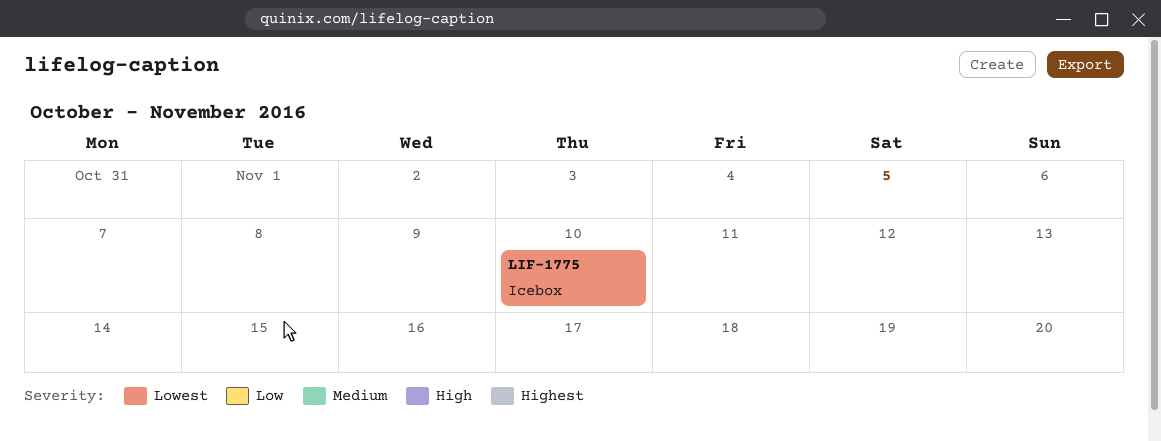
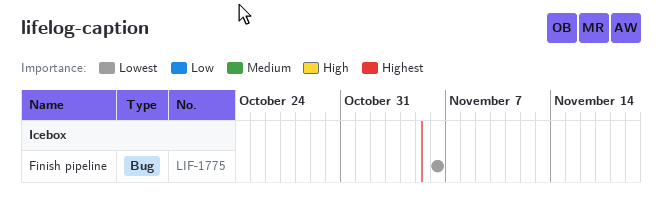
LIF-1775, due: Nov 10 -> Nov 6

